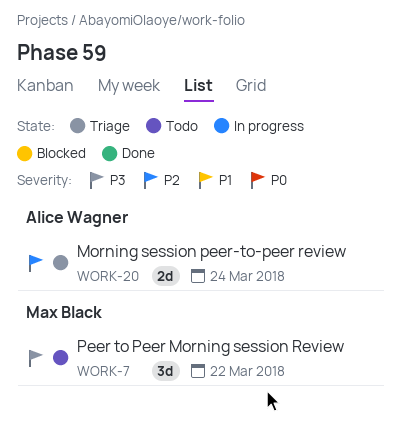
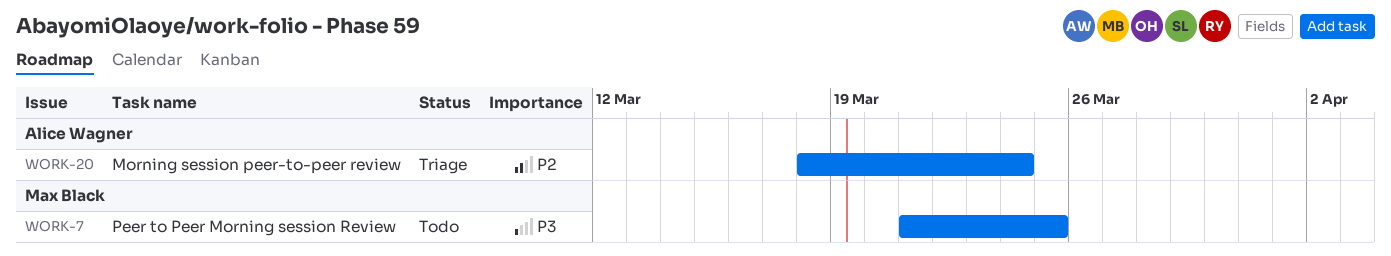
WORK-7, due: Mar 22 -> Mar 25

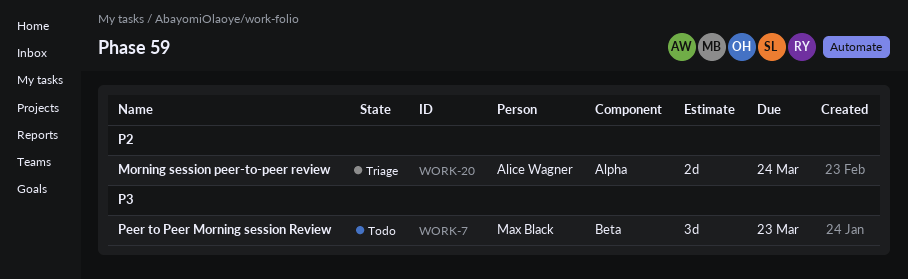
WORK-7, due: Mar 25 -> Mar 23

